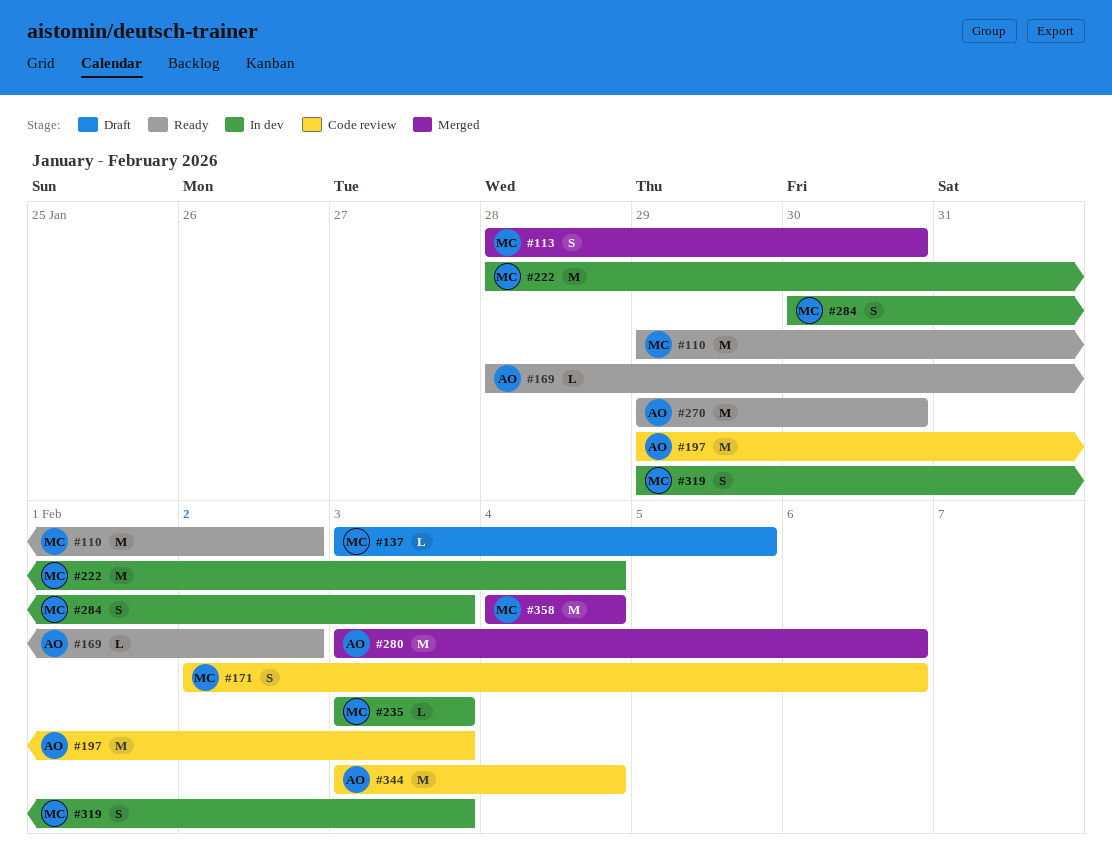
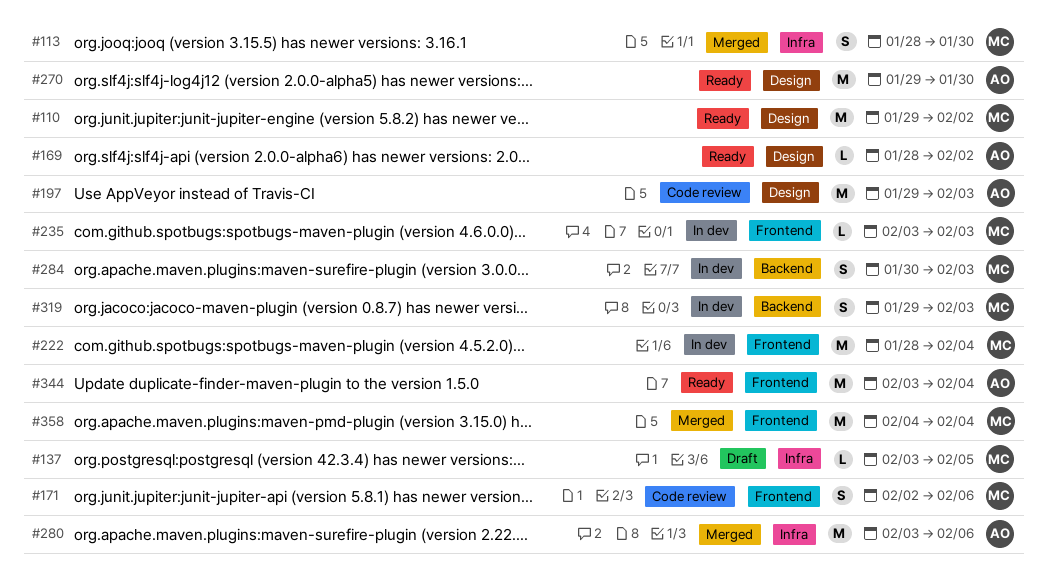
#344, status: Code review -> Ready

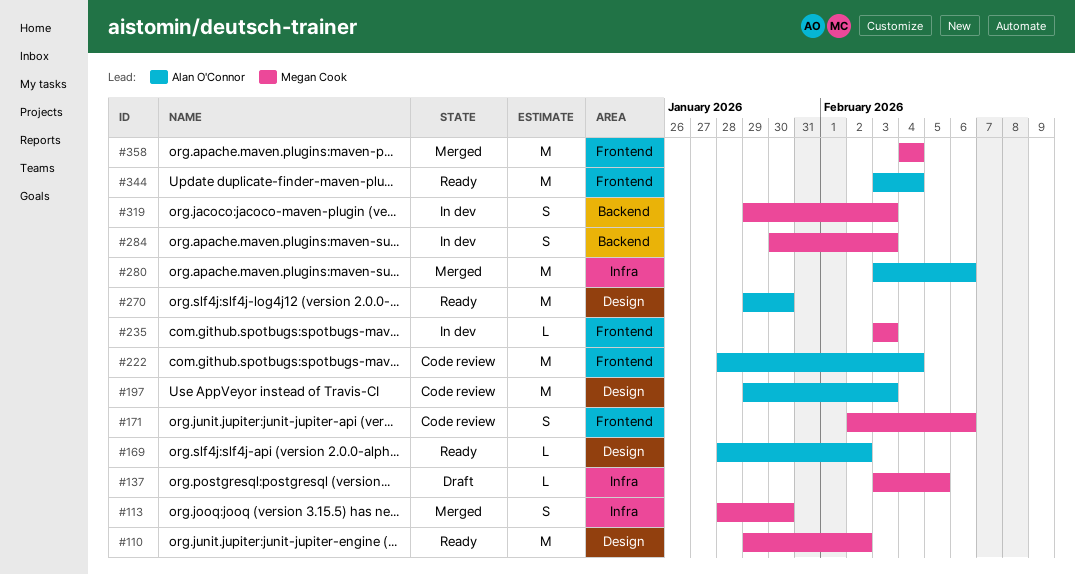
#222, status: In dev -> Code review
#222, owner: Megan Cook -> Alan O'Connor

